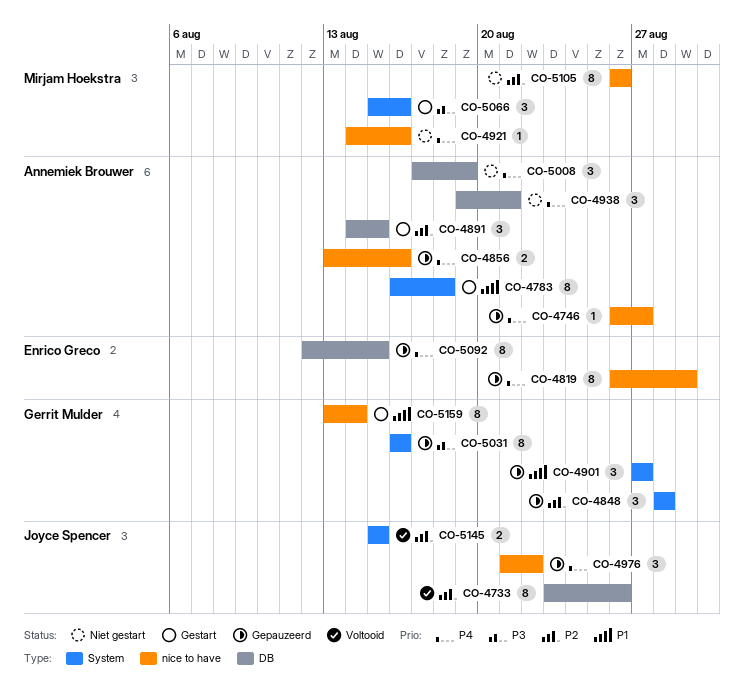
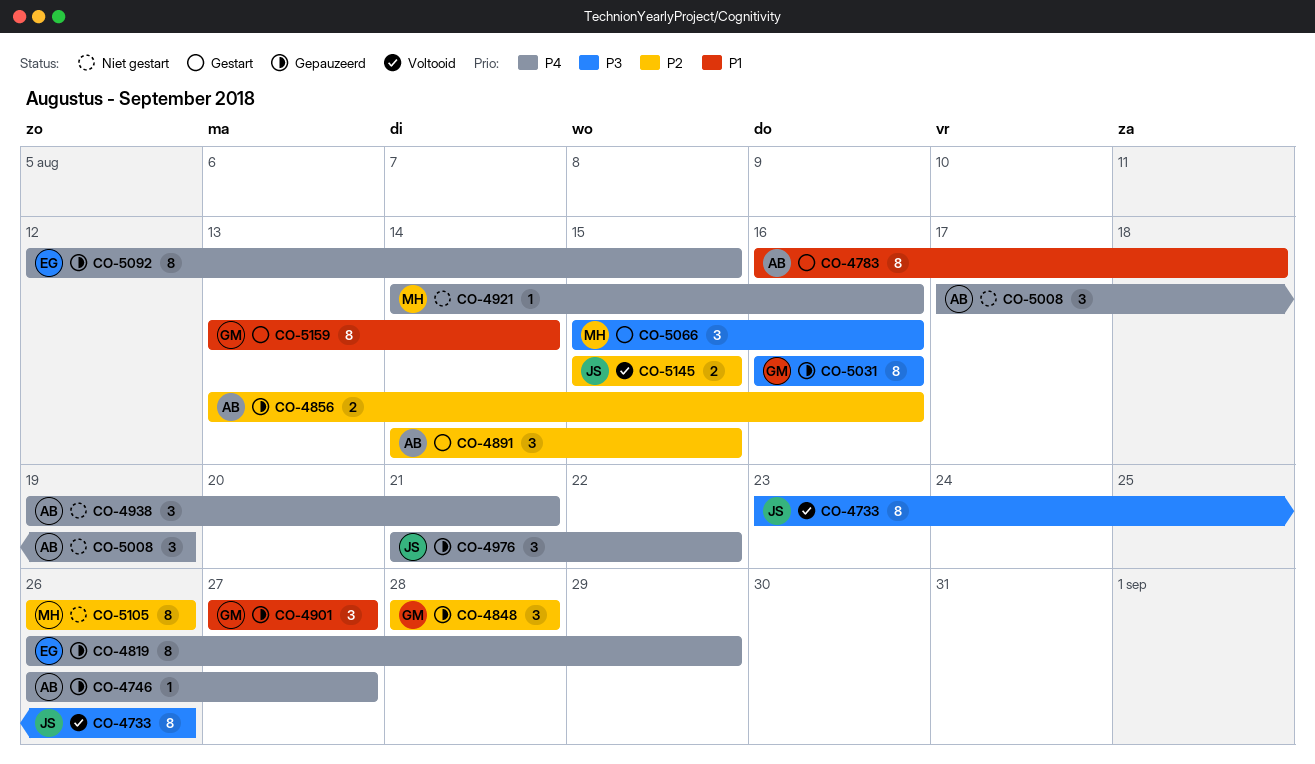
CO-4733, priority: P2 -> P3
CO-4856, priority: P4 -> P2

